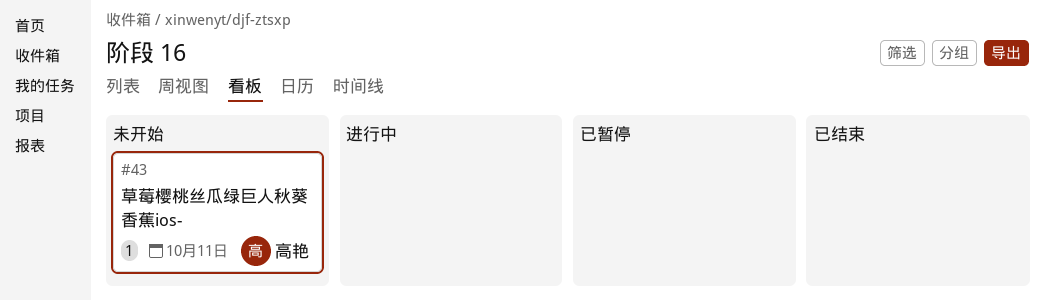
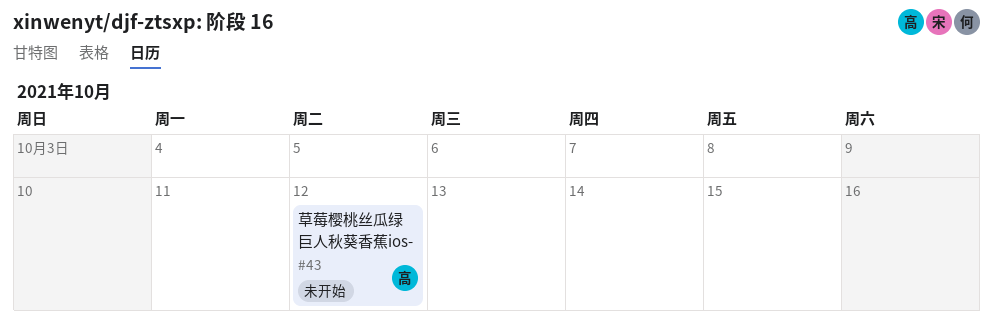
#43, due: Oct 11 -> Oct 12

